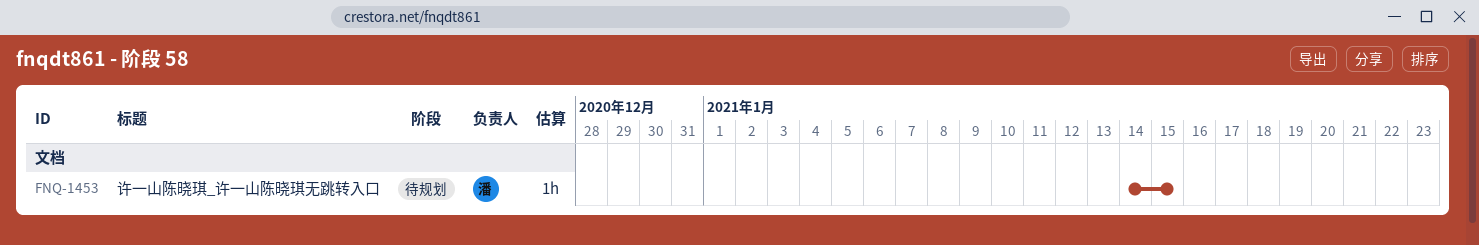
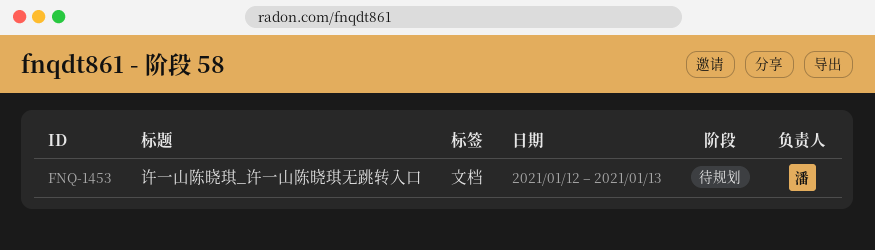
FNQ-1453, start: Jan 14 -> Jan 12
FNQ-1453, due: Jan 15 -> Jan 13

